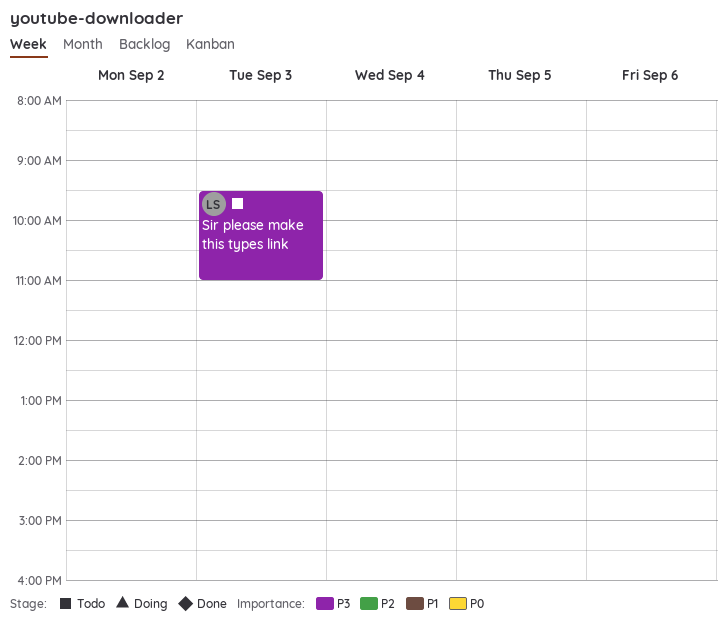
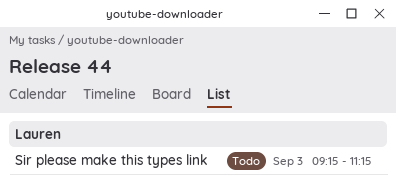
Sir please make this types link, begins: 09:30 -> 09:15
Sir please make this types link, ends: 11:00 -> 11:15

